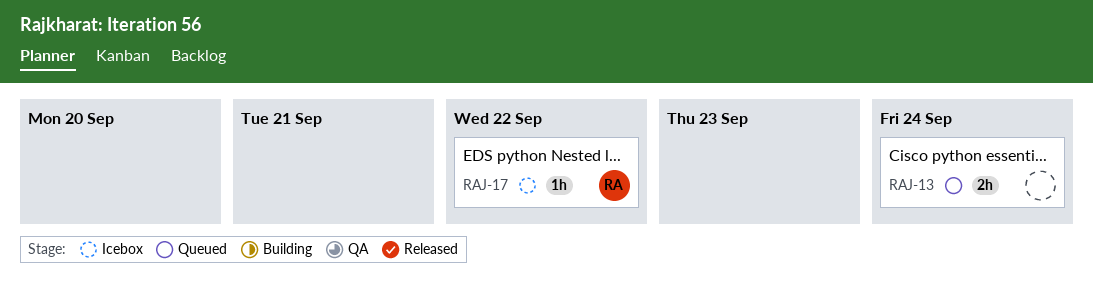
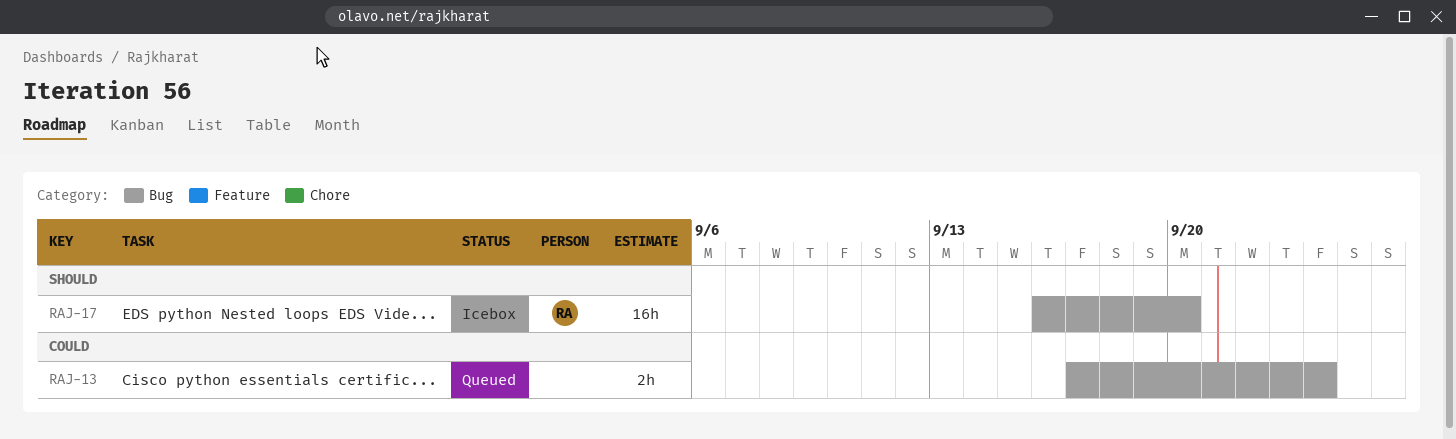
RAJ-17, estimate: 1h -> 16h
RAJ-17, due: Sep 22 -> Sep 20

